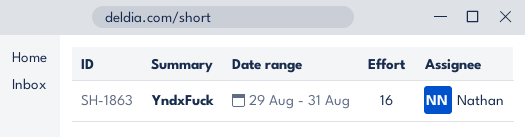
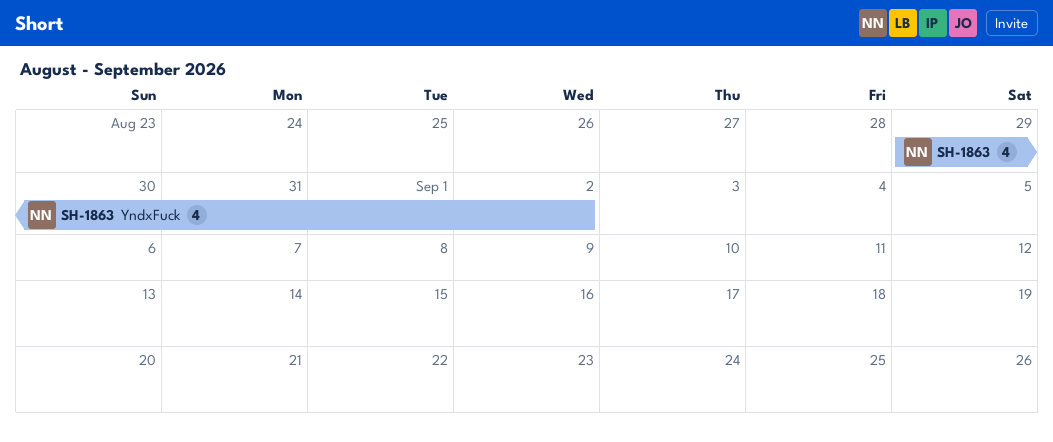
SH-1863, estimate: 16 -> 4
SH-1863, due: Aug 31 -> Sep 2

